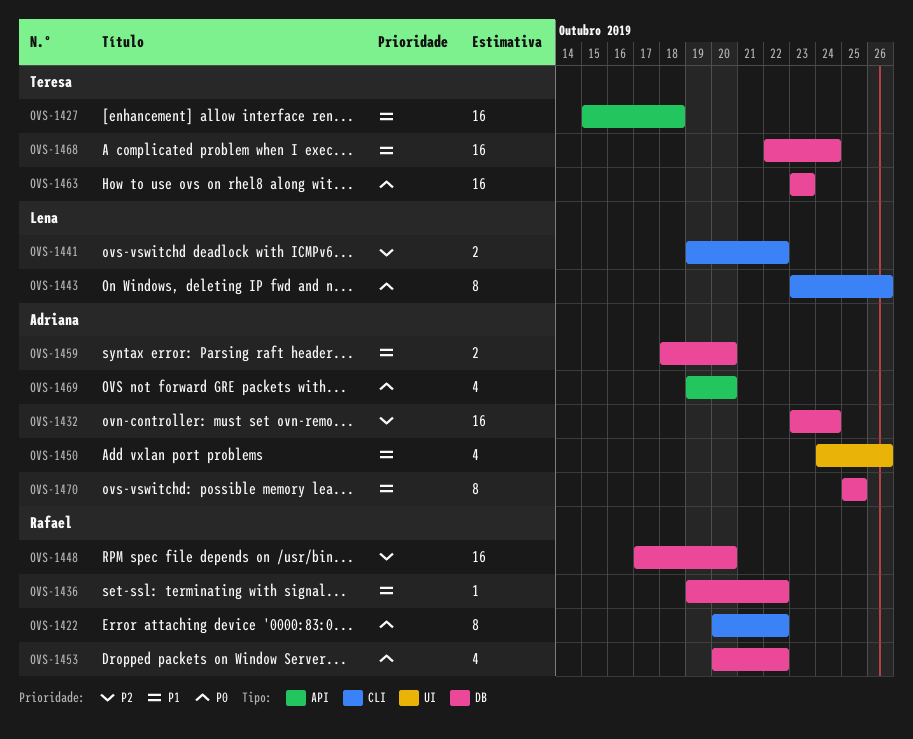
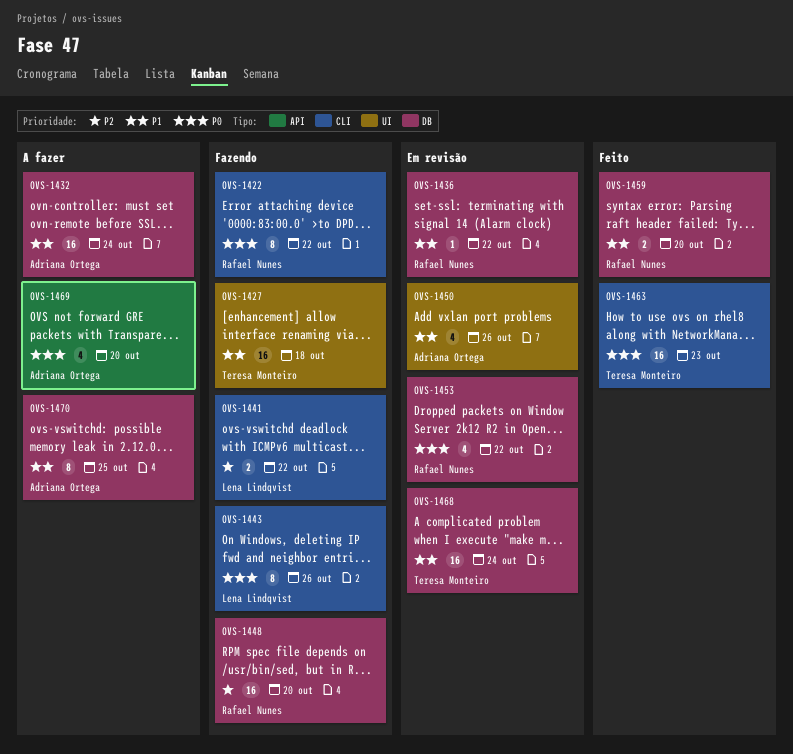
OVS-1427, label: API -> UI
OVS-1432, priority: P2 -> P1
OVS-1459, owner: Adriana Ortega -> Rafael Nunes
OVS-1463, label: DB -> CLI

